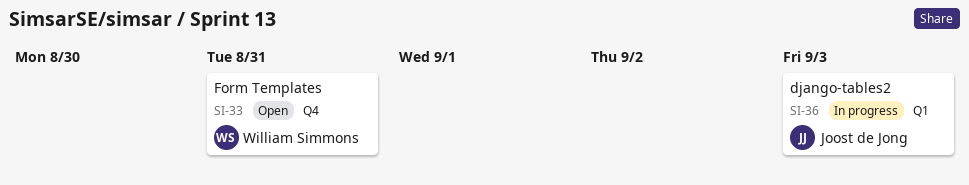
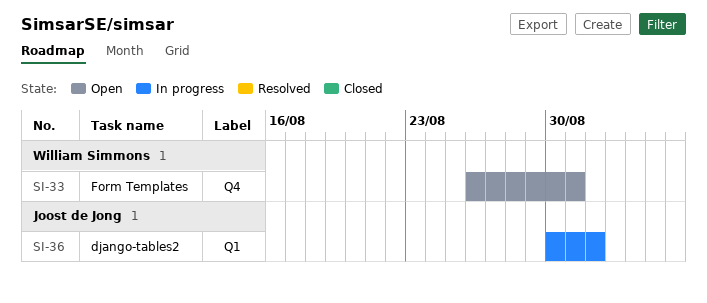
SI-36, due: Sep 3 -> Sep 1

